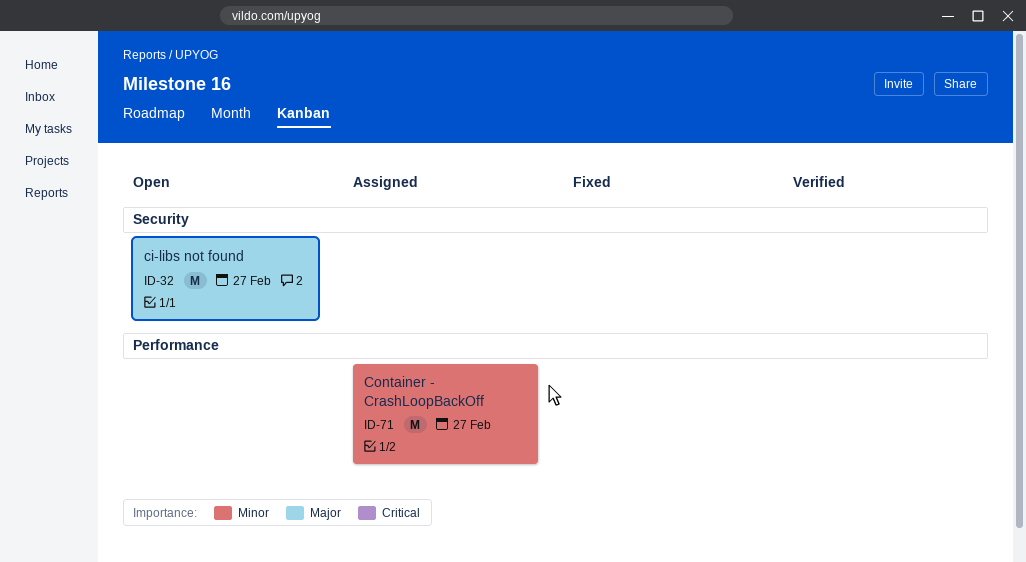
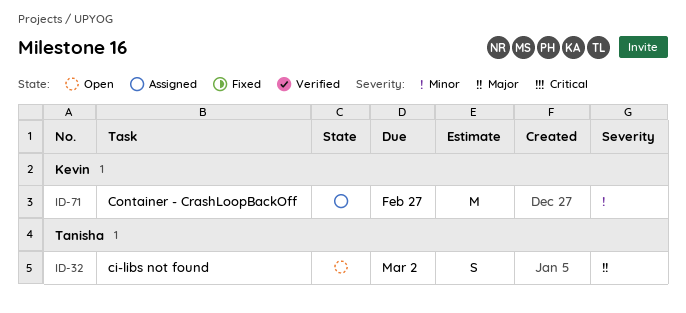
ID-32, estimate: M -> S
ID-32, due: Feb 27 -> Mar 2

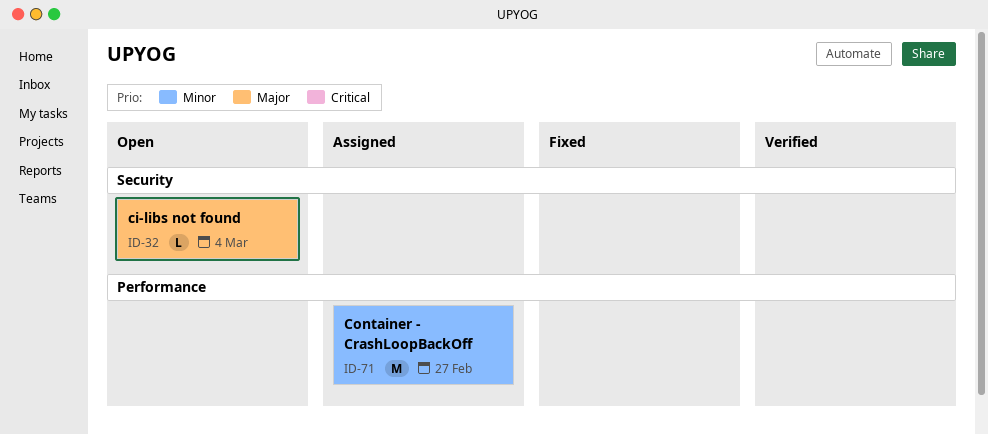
ID-32, estimate: S -> L
ID-32, due: Mar 2 -> Mar 4

